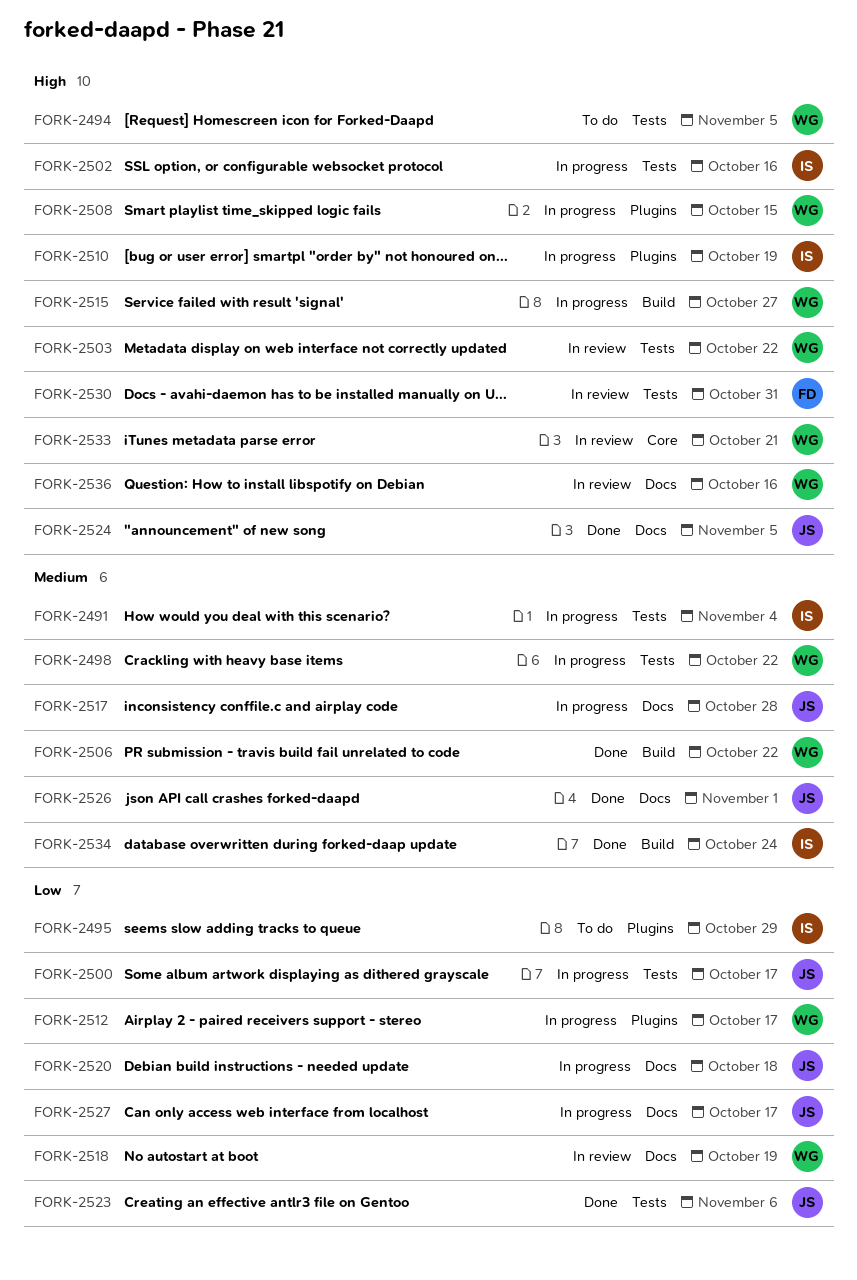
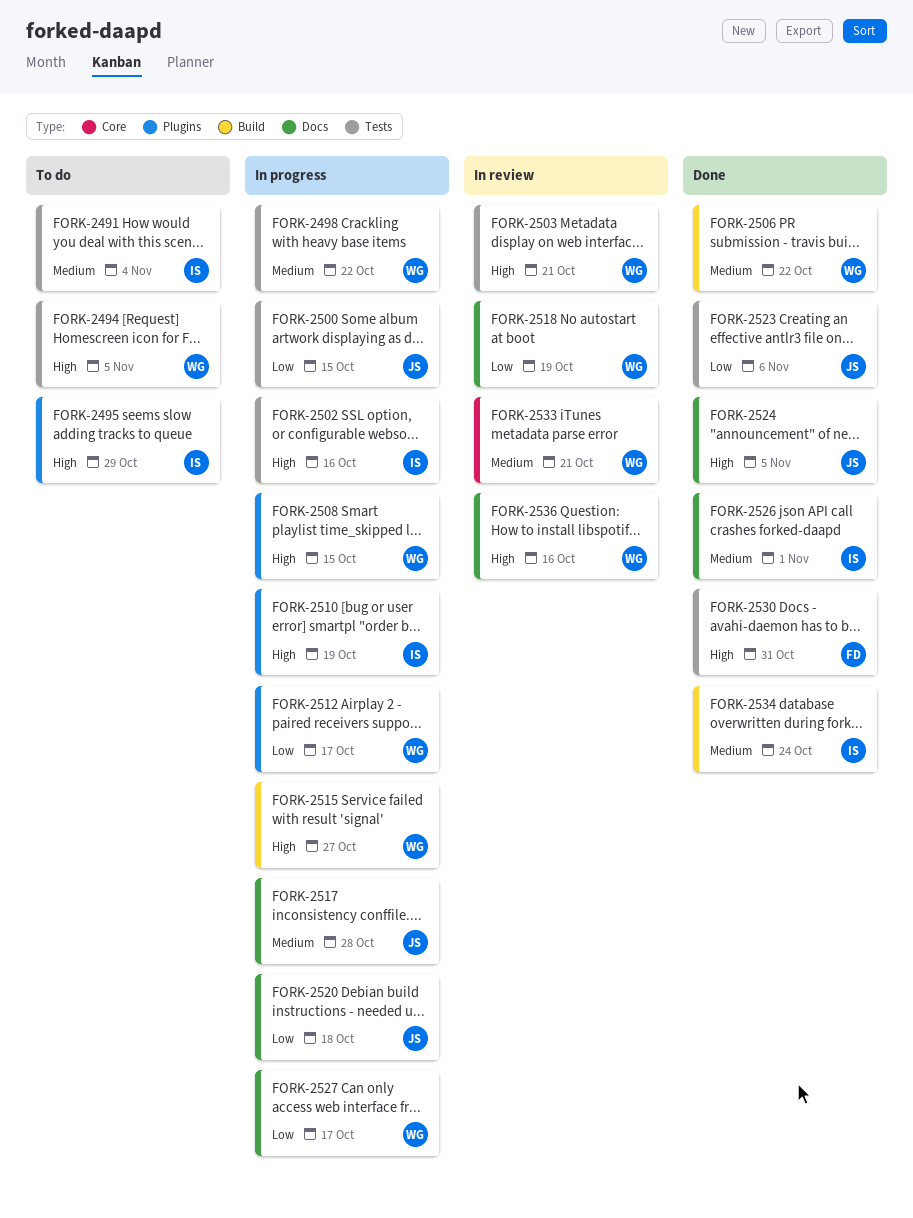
FORK-2491, status: In progress -> To do
FORK-2495, priority: Low -> High
FORK-2500, due: Oct 17 -> Oct 15
FORK-2503, due: Oct 22 -> Oct 21
FORK-2526, owner: JS -> IS
FORK-2527, owner: JS -> WG
FORK-2530, status: In review -> Done
FORK-2533, priority: High -> Medium

